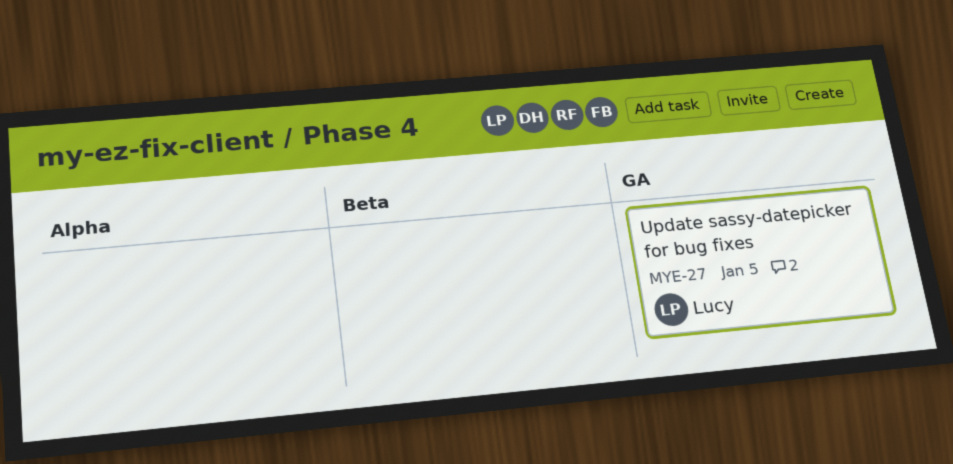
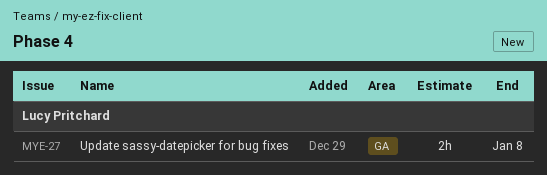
MYE-27, due: Jan 5 -> Jan 8

